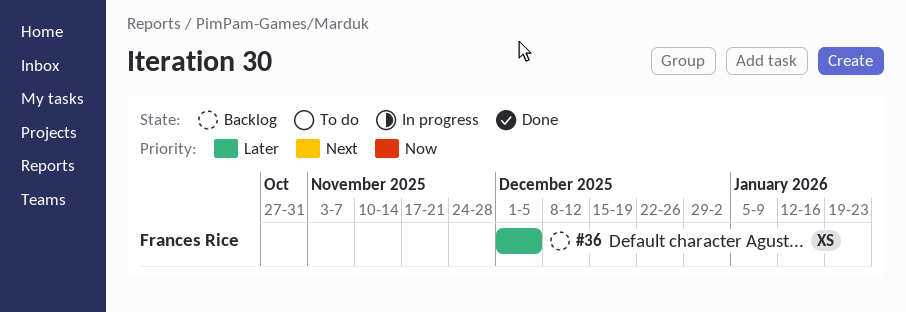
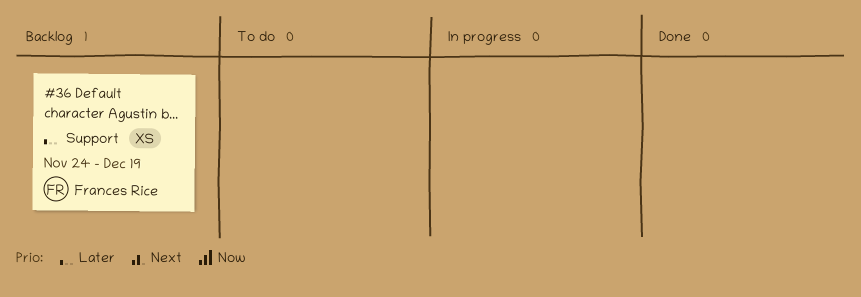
#36, start: Dec 1 -> Nov 24
#36, due: Dec 5 -> Dec 19

